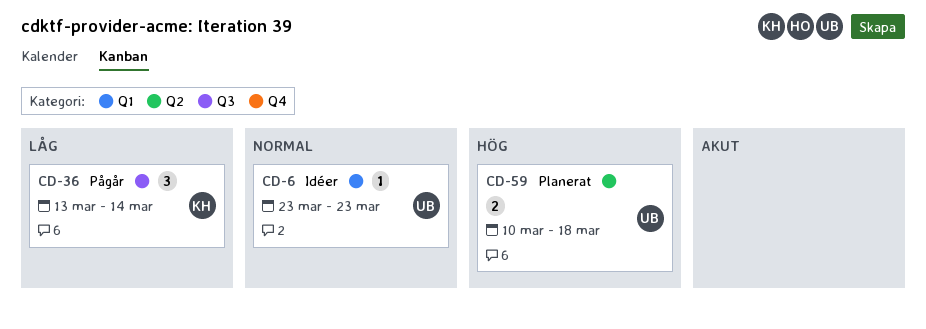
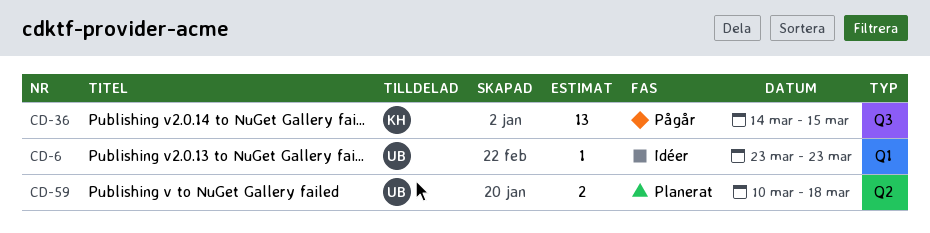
CD-36, estimate: 3 -> 13
CD-36, start: Mar 13 -> Mar 14
CD-36, due: Mar 14 -> Mar 15

